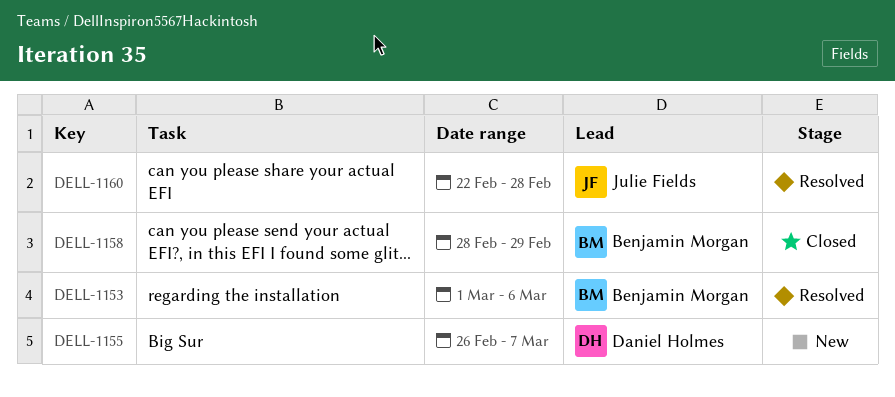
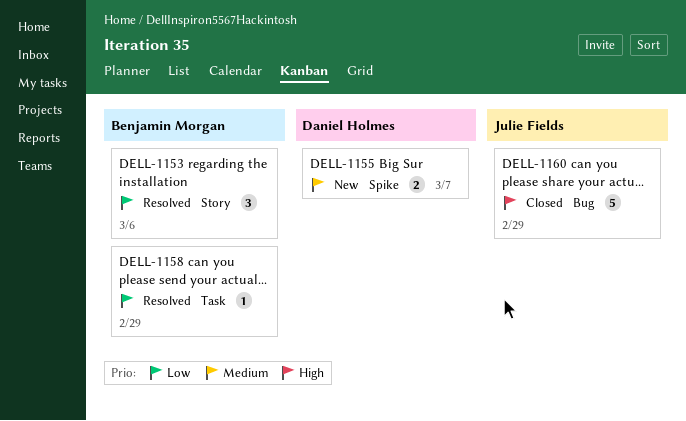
DELL-1158, status: Closed -> Resolved
DELL-1160, status: Resolved -> Closed
DELL-1160, due: Feb 28 -> Feb 29

